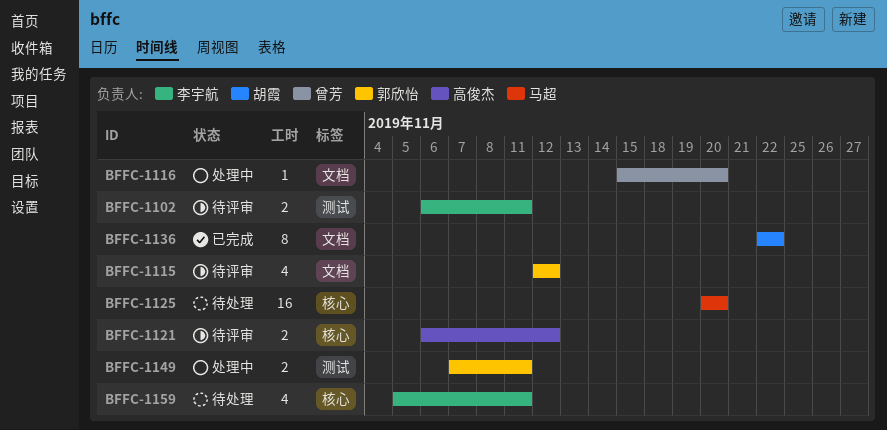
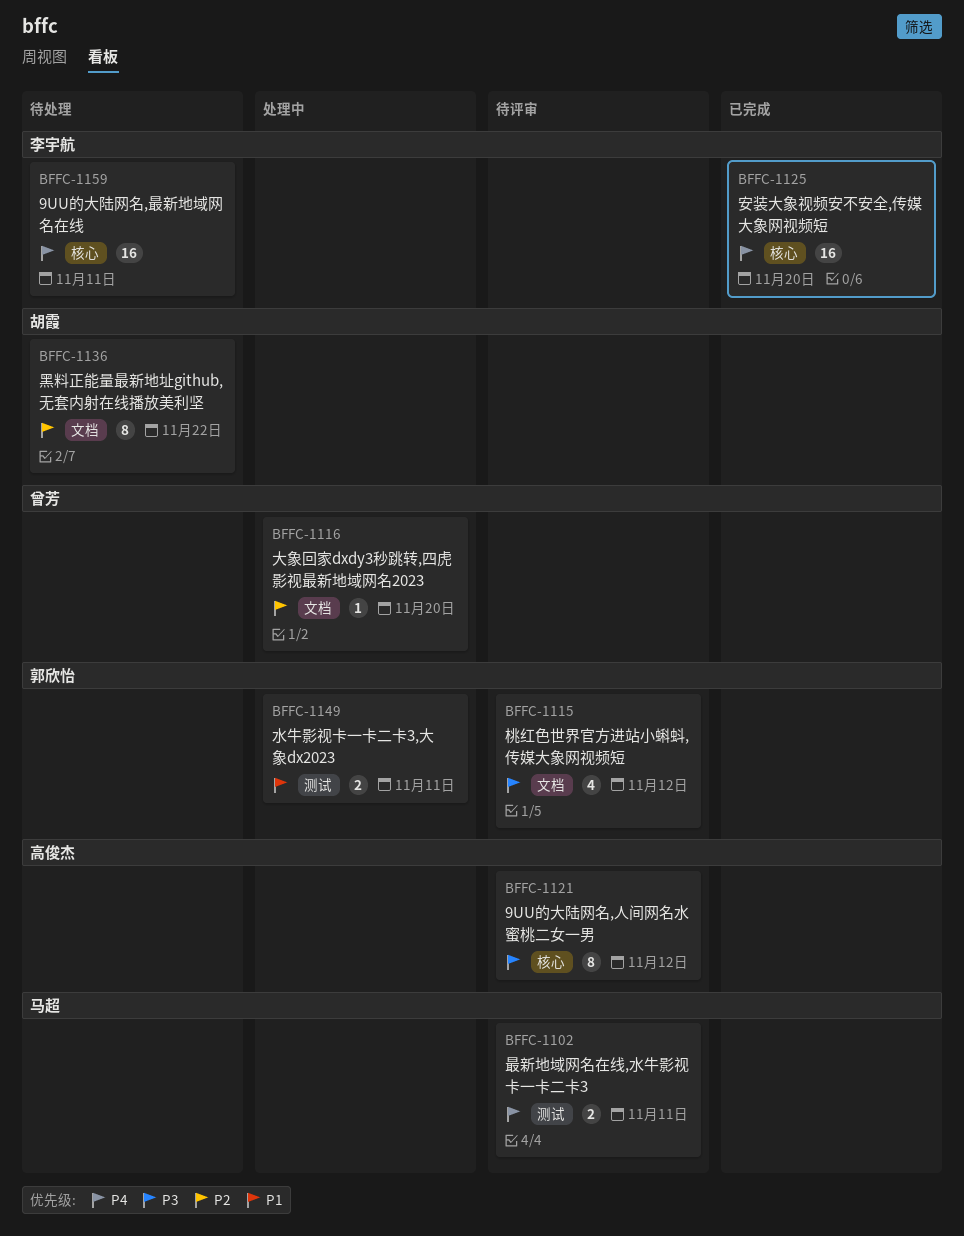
BFFC-1102, owner: 李宇航 -> 马超
BFFC-1121, estimate: 2 -> 8
BFFC-1125, status: 待处理 -> 已完成
BFFC-1125, owner: 马超 -> 李宇航
BFFC-1136, status: 已完成 -> 待处理
BFFC-1159, estimate: 4 -> 16

